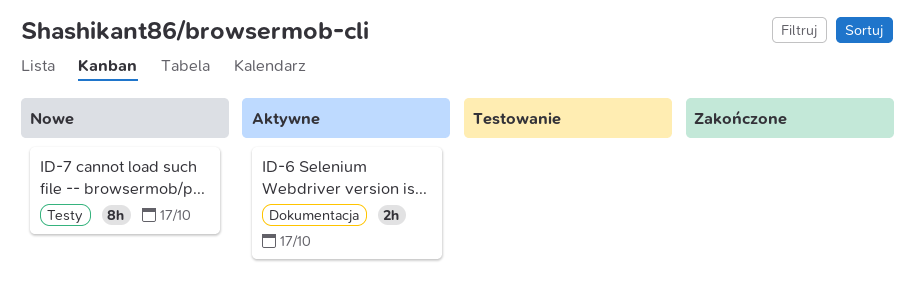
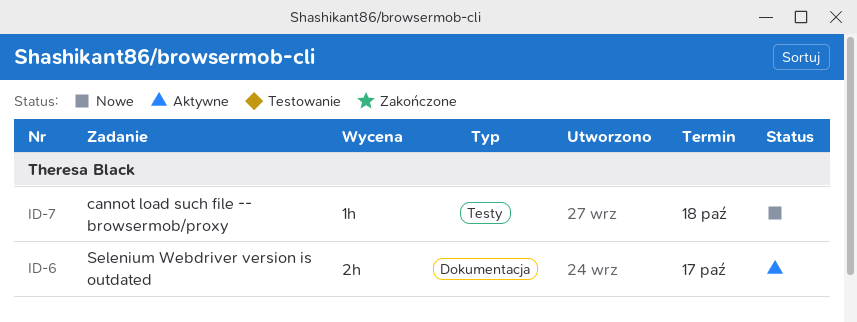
ID-7, estimate: 8h -> 1h
ID-7, due: Oct 17 -> Oct 18

